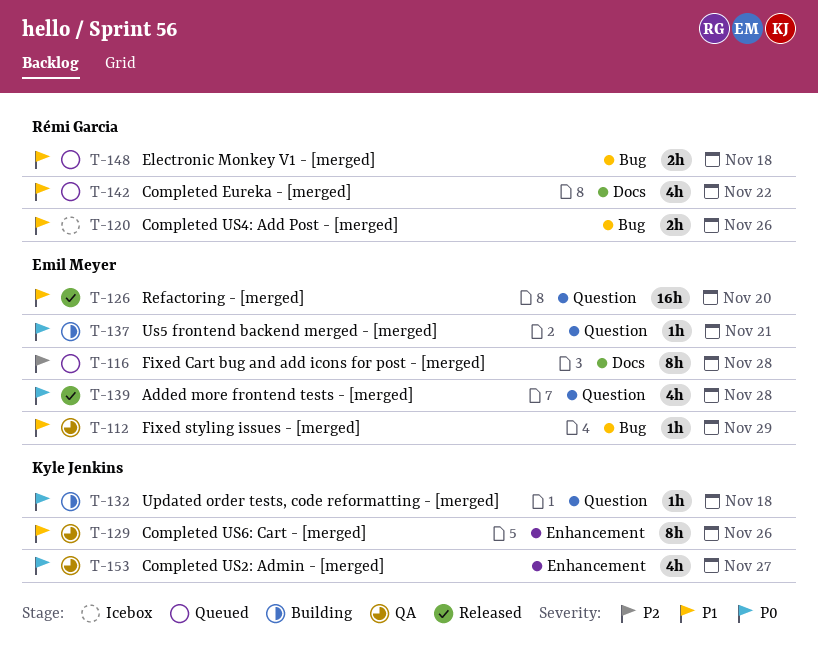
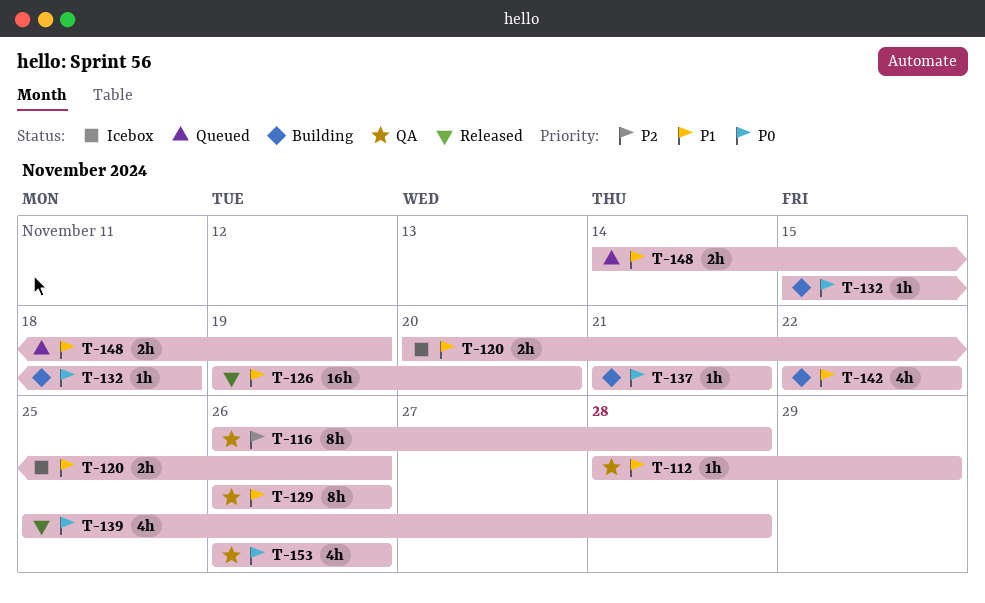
T-116, status: Queued -> QA
T-142, status: Queued -> Building
T-148, due: Nov 18 -> Nov 19
T-153, due: Nov 27 -> Nov 26

